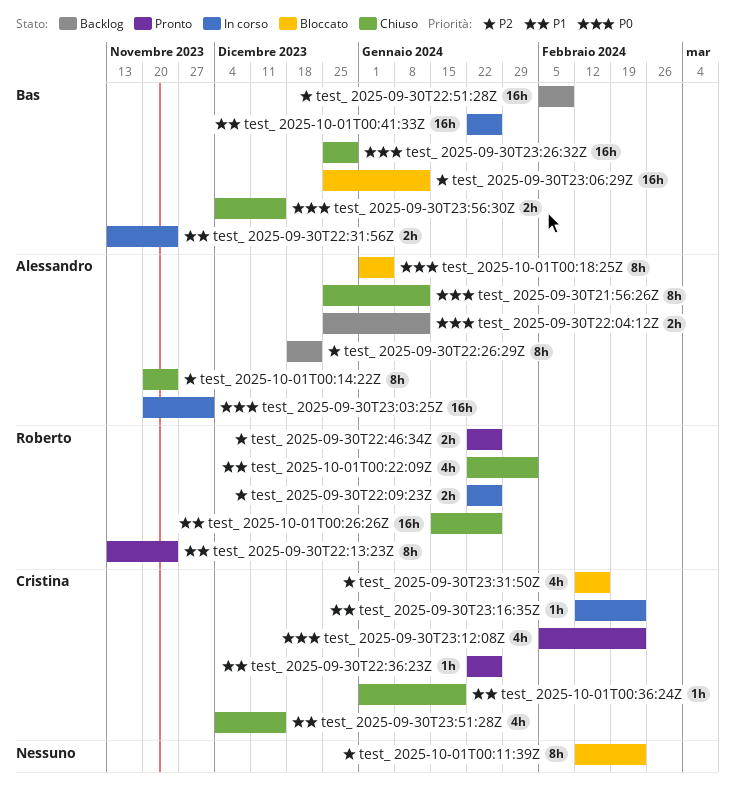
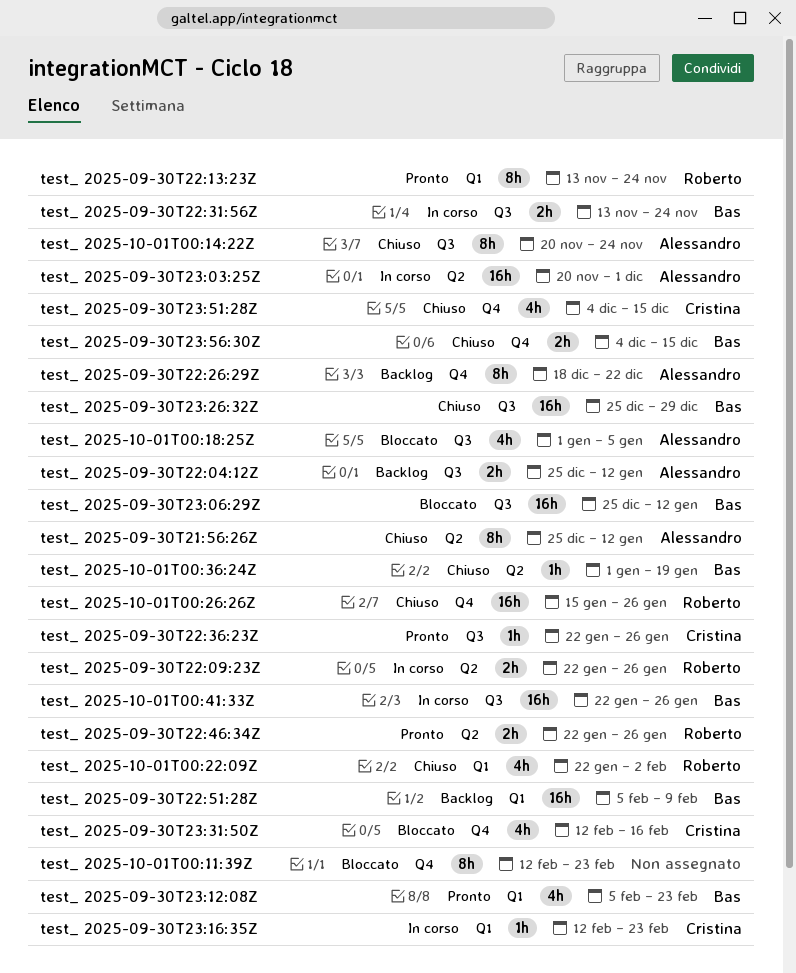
test_ 2025-09-30T23:12:08Z, owner: Cristina -> Bas
test_ 2025-10-01T00:18:25Z, estimate: 8h -> 4h
test_ 2025-10-01T00:36:24Z, owner: Cristina -> Bas

